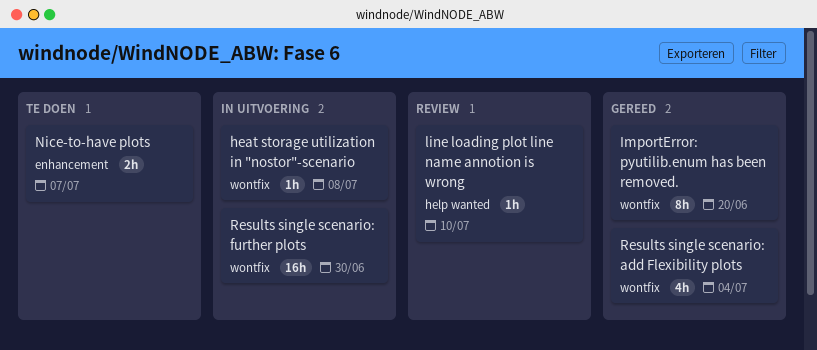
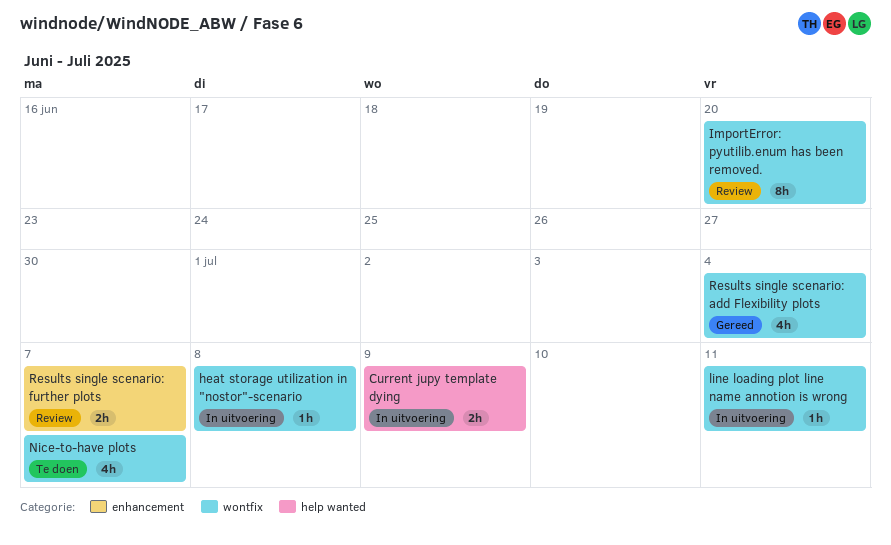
Current jupy template dying: none -> present
ImportError: pyutilib.enum has been removed., status: Gereed -> Review
line loading plot line name annotion is wrong, status: Review -> In uitvoering
line loading plot line name annotion is wrong, label: help wanted -> wontfix
line loading plot line name annotion is wrong, due: Jul 10 -> Jul 11
Nice-to-have plots, label: enhancement -> wontfix
Nice-to-have plots, estimate: 2h -> 4h
Results single scenario: further plots, status: In uitvoering -> Review
Results single scenario: further plots, label: wontfix -> enhancement
Results single scenario: further plots, estimate: 16h -> 2h
Results single scenario: further plots, due: Jun 30 -> Jul 7

